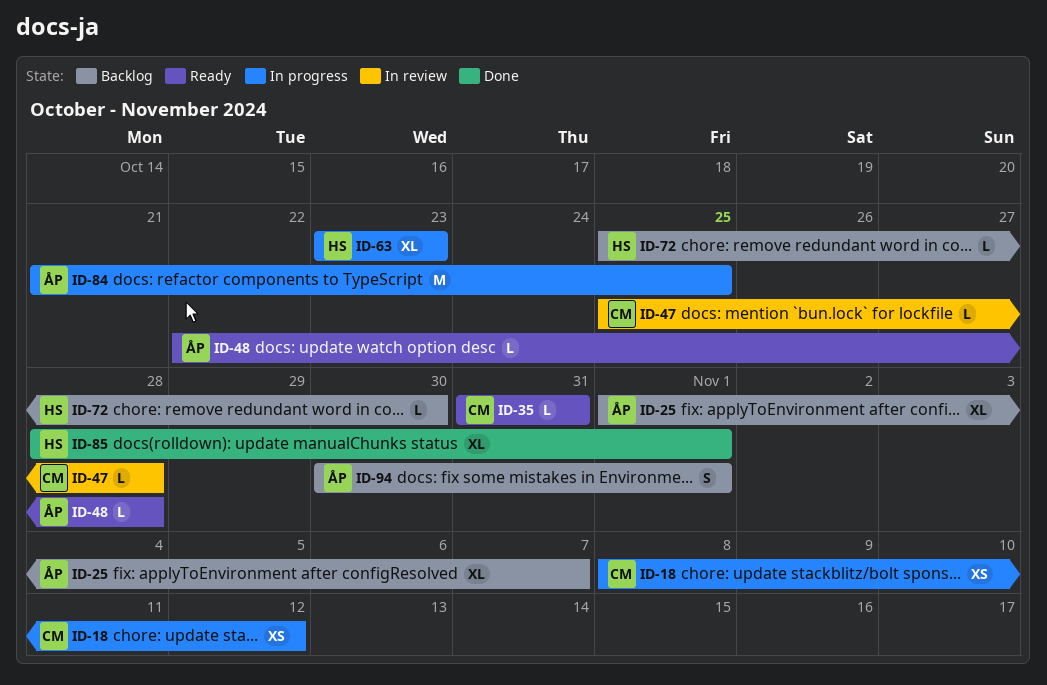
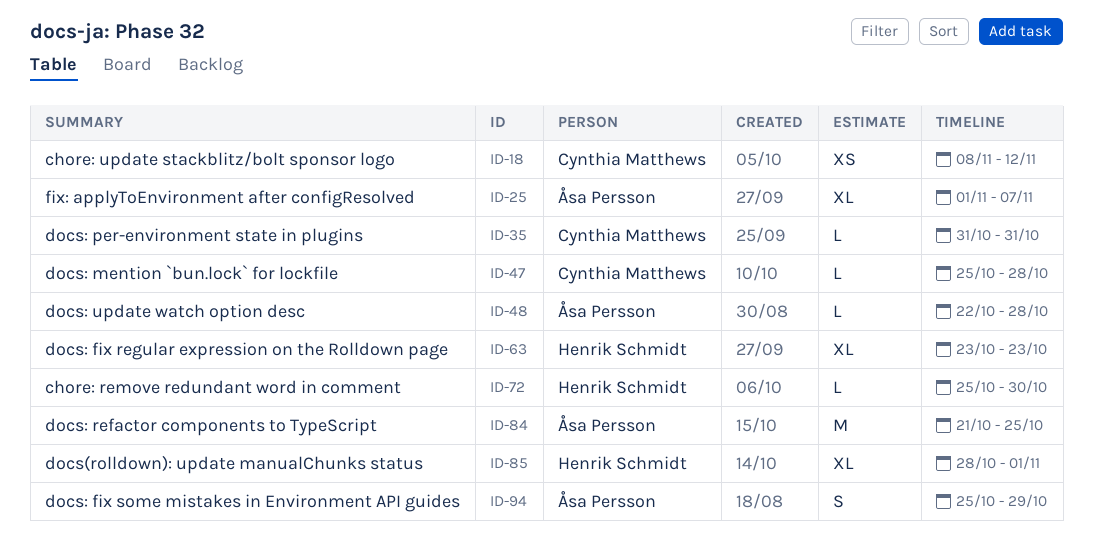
ID-94, start: Oct 30 -> Oct 25
ID-94, due: Nov 1 -> Oct 29

